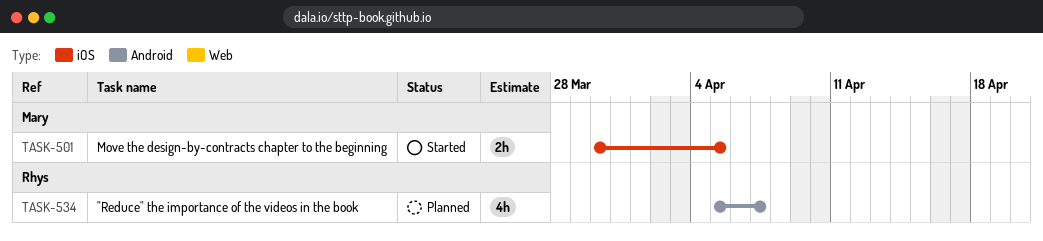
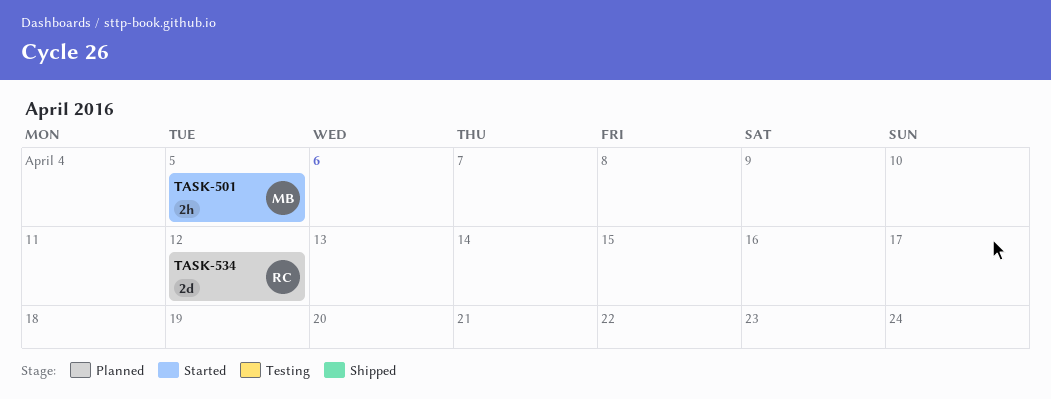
TASK-534, estimate: 4h -> 2d
TASK-534, due: Apr 7 -> Apr 12

